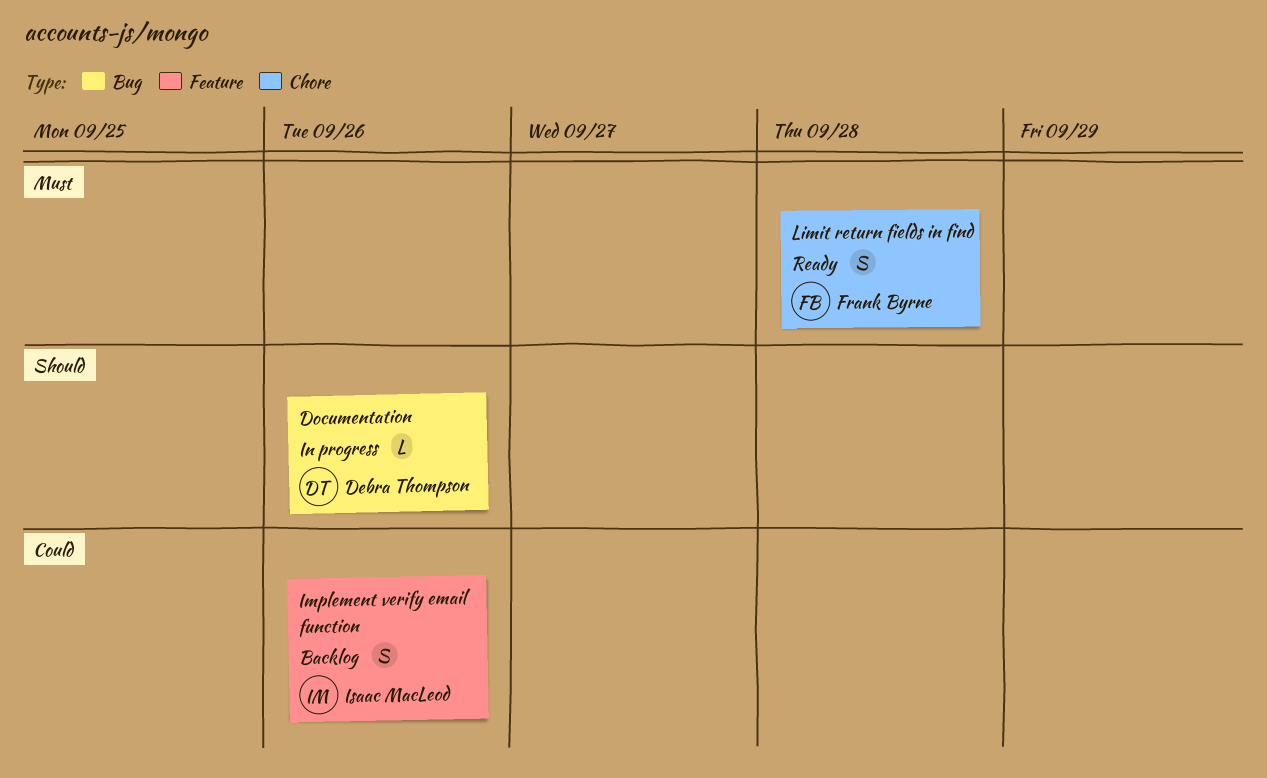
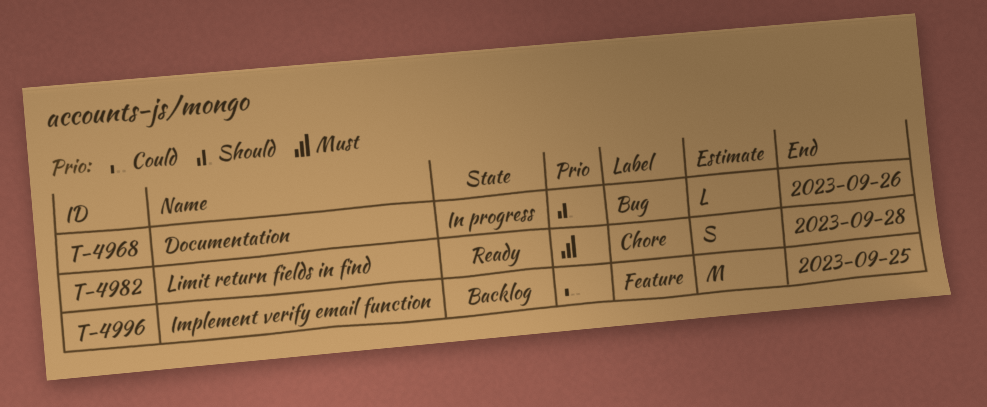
Implement verify email function, estimate: S -> M
Implement verify email function, due: Sep 26 -> Sep 25

